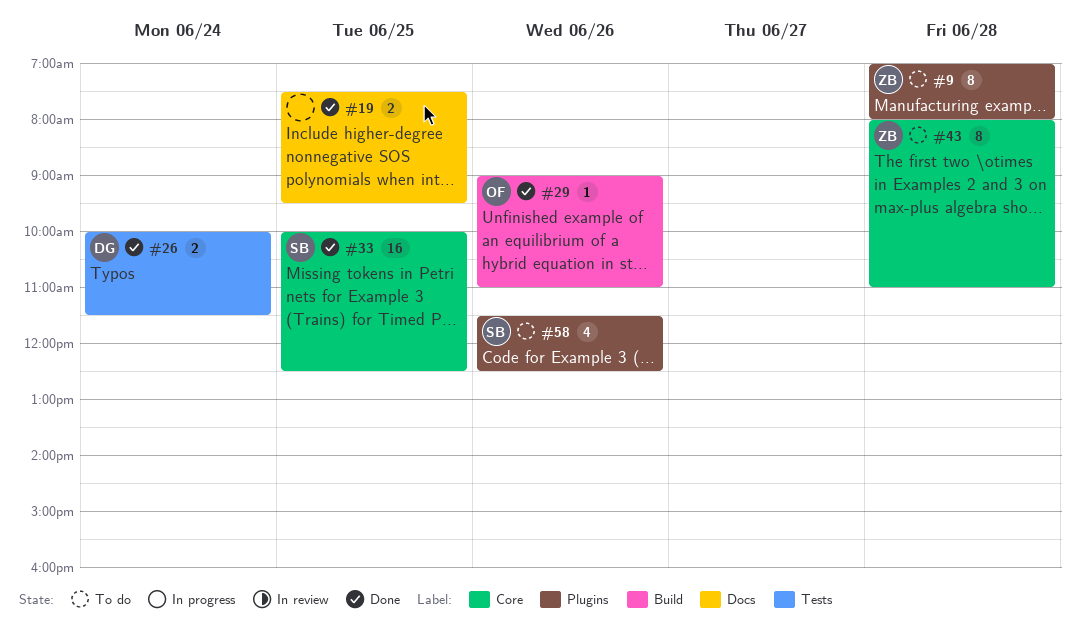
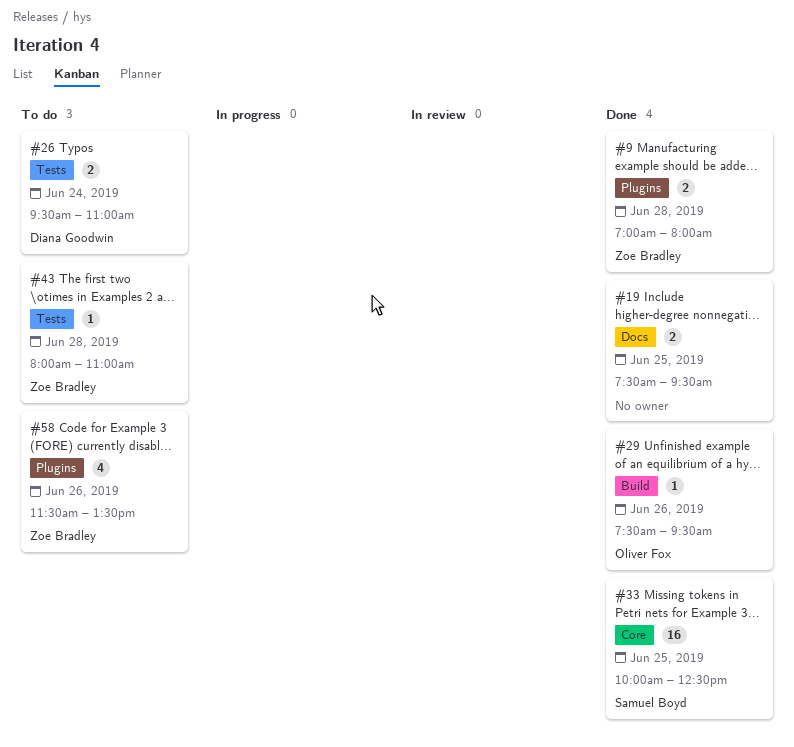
#9, status: To do -> Done
#9, estimate: 8 -> 2
#26, status: Done -> To do
#26, begins: 10:00 -> 09:30
#26, ends: 11:30 -> 11:00
#29, begins: 09:00 -> 07:30
#29, ends: 11:00 -> 09:30
#43, label: Core -> Tests
#43, estimate: 8 -> 1
#58, owner: Samuel Boyd -> Zoe Bradley
#58, ends: 12:30 -> 13:30

